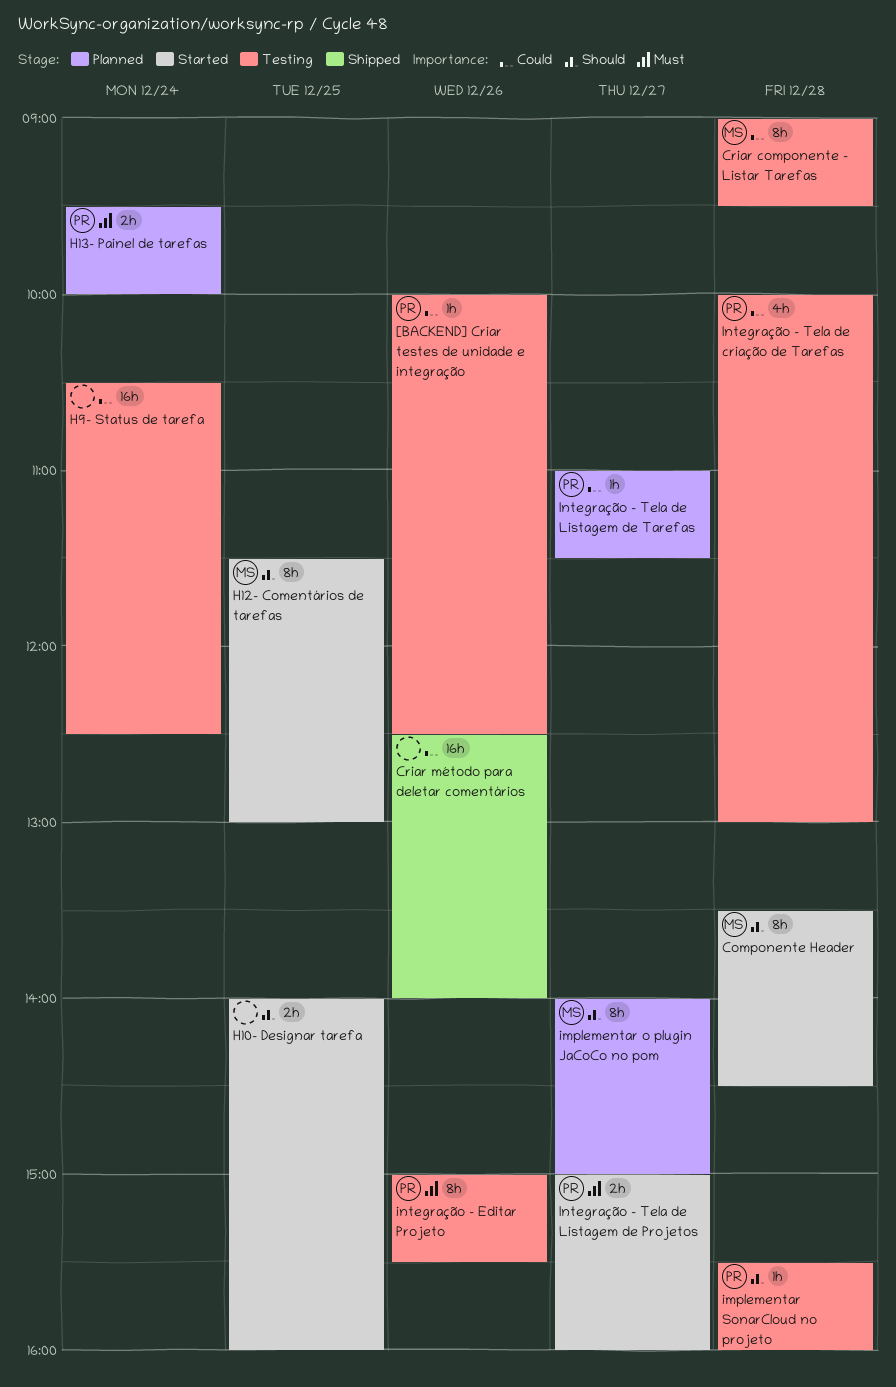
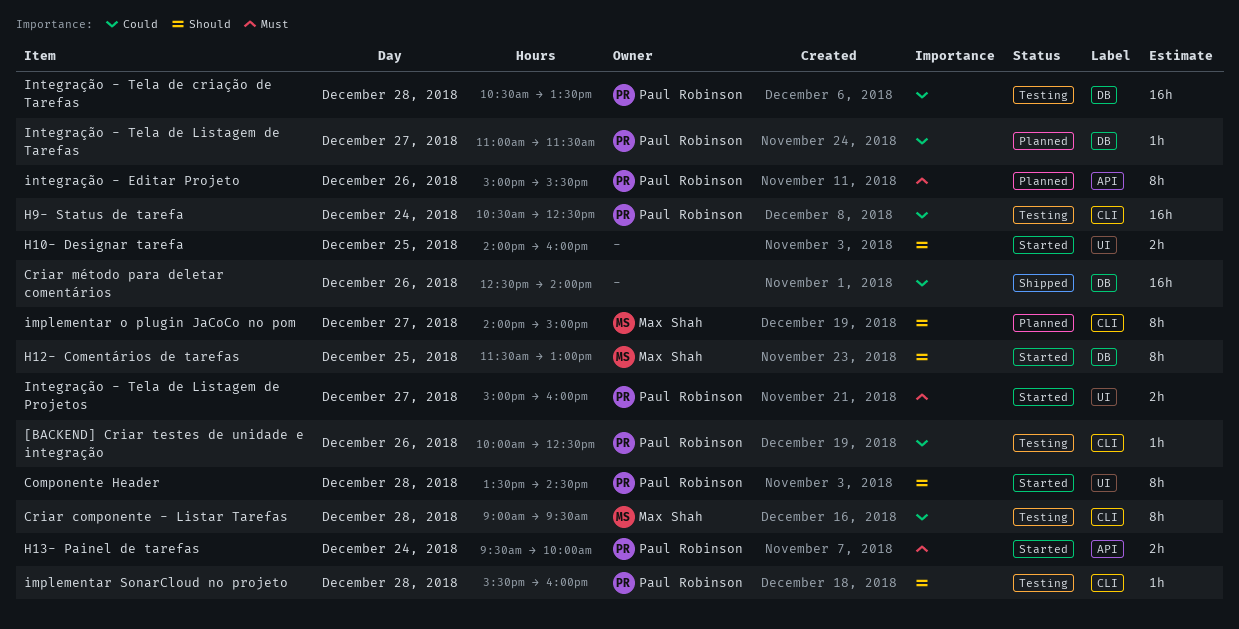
Componente Header, owner: Max Shah -> Paul Robinson
H13- Painel de tarefas, status: Planned -> Started
H9- Status de tarefa, owner: none -> Paul Robinson
integração - Editar Projeto, status: Testing -> Planned
Integração - Tela de criação de Tarefas, estimate: 4h -> 16h
Integração - Tela de criação de Tarefas, begins: 10:00 -> 10:30
Integração - Tela de criação de Tarefas, ends: 13:00 -> 13:30

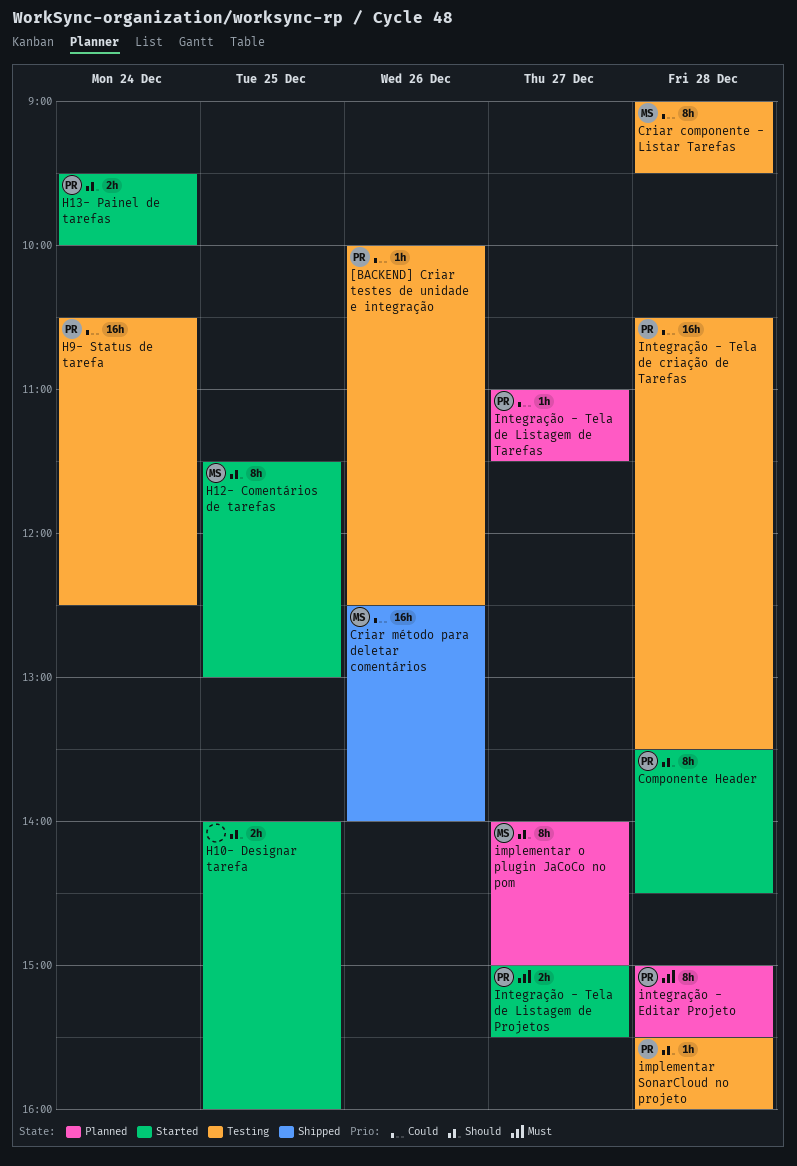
Criar método para deletar comentários, owner: none -> Max Shah
H13- Painel de tarefas, priority: Must -> Should
integração - Editar Projeto, day: Dec 26 -> Dec 28
Integração - Tela de Listagem de Projetos, ends: 16:00 -> 15:30

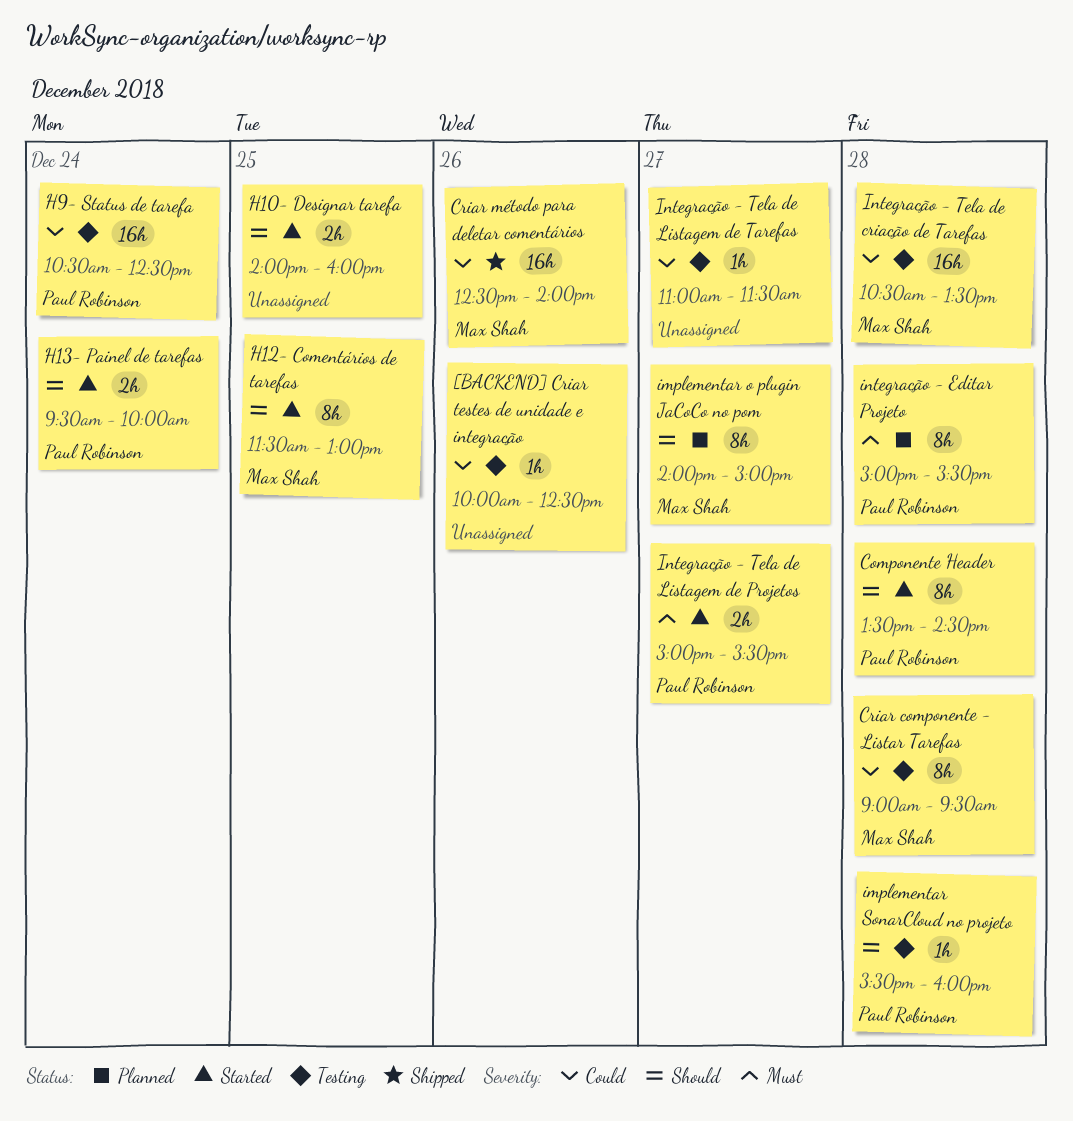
[BACKEND] Criar testes de unidade e integração, owner: Paul Robinson -> none
Integração - Tela de criação de Tarefas, owner: Paul Robinson -> Max Shah
Integração - Tela de Listagem de Tarefas, status: Planned -> Testing
Integração - Tela de Listagem de Tarefas, owner: Paul Robinson -> none

